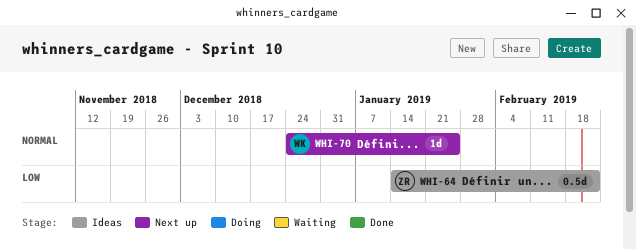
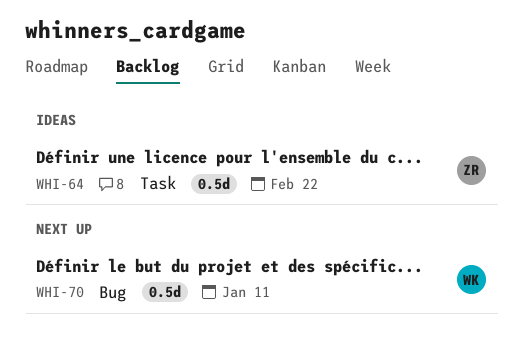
WHI-70, estimate: 1d -> 0.5d
WHI-70, due: Jan 25 -> Jan 11

